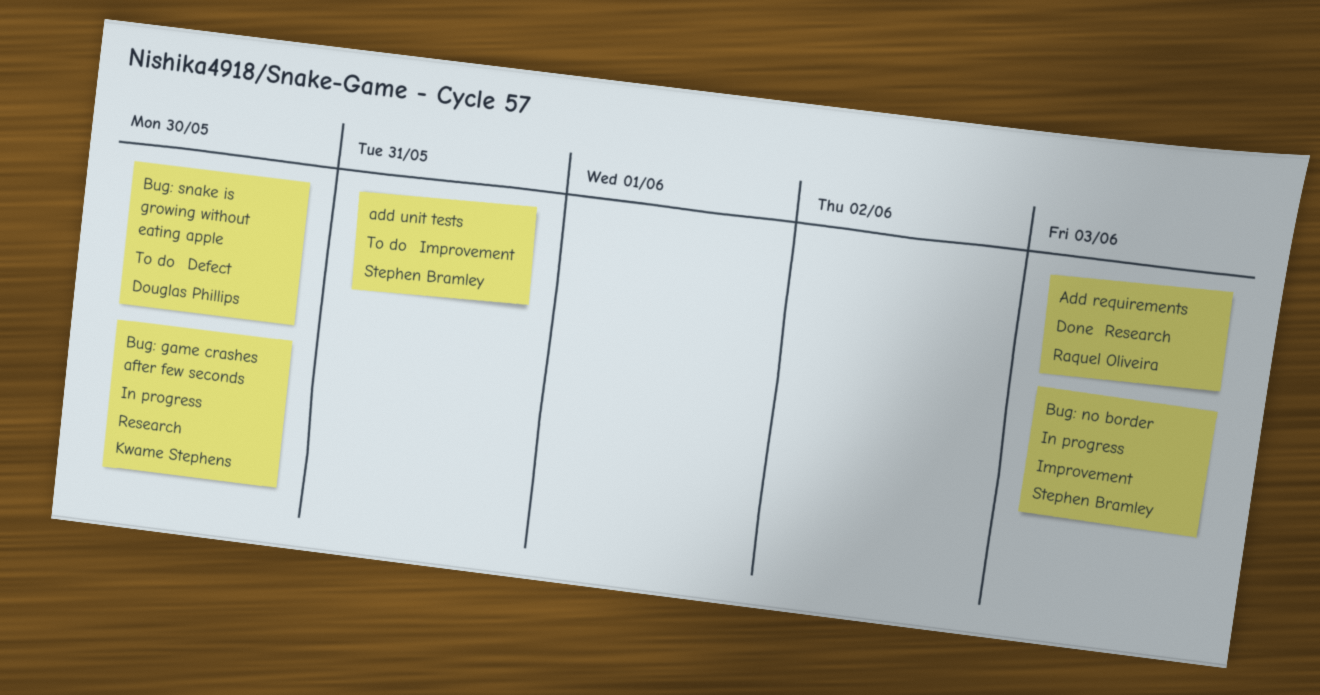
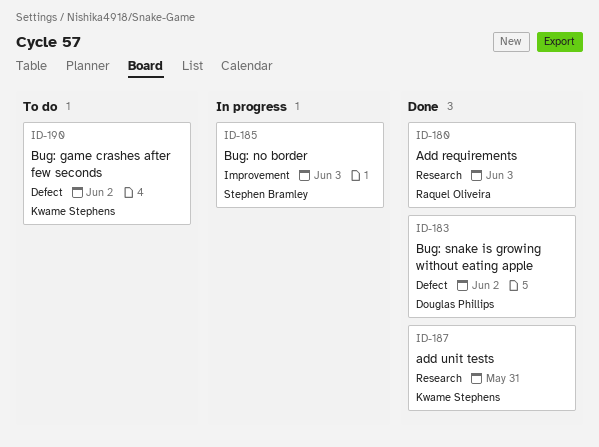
add unit tests, status: To do -> Done
add unit tests, owner: Stephen Bramley -> Kwame Stephens
add unit tests, label: Improvement -> Research
Bug: game crashes after few seconds, status: In progress -> To do
Bug: game crashes after few seconds, label: Research -> Defect
Bug: game crashes after few seconds, due: May 30 -> Jun 2
Bug: snake is growing without eating apple, status: To do -> Done
Bug: snake is growing without eating apple, due: May 30 -> Jun 2

